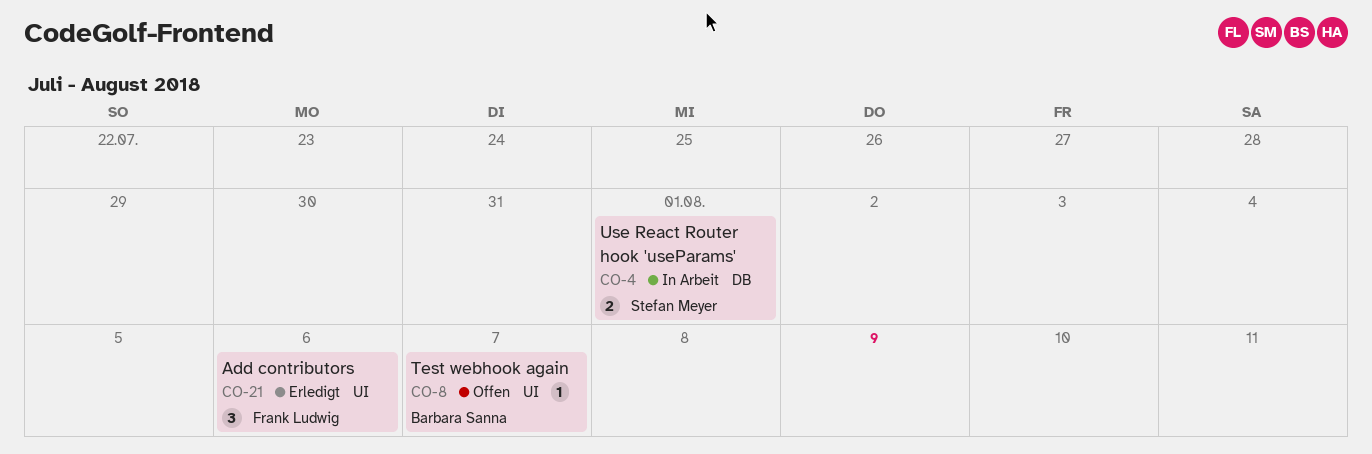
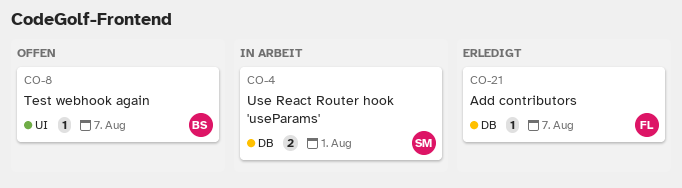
CO-21, label: UI -> DB
CO-21, estimate: 3 -> 1
CO-21, due: Aug 6 -> Aug 7

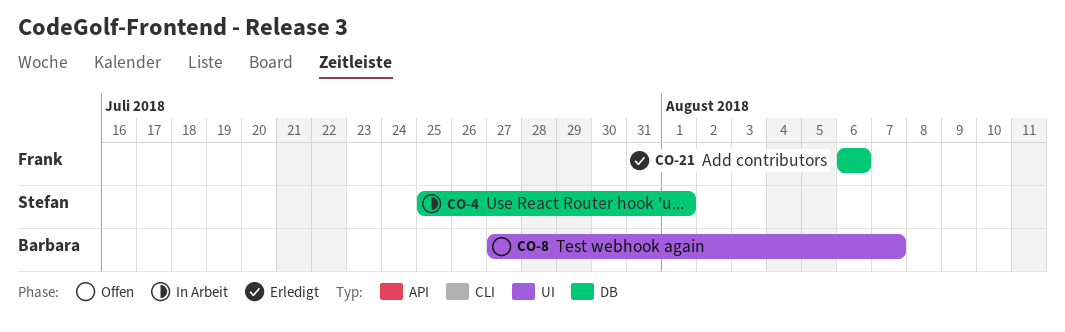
CO-21, due: Aug 7 -> Aug 6

